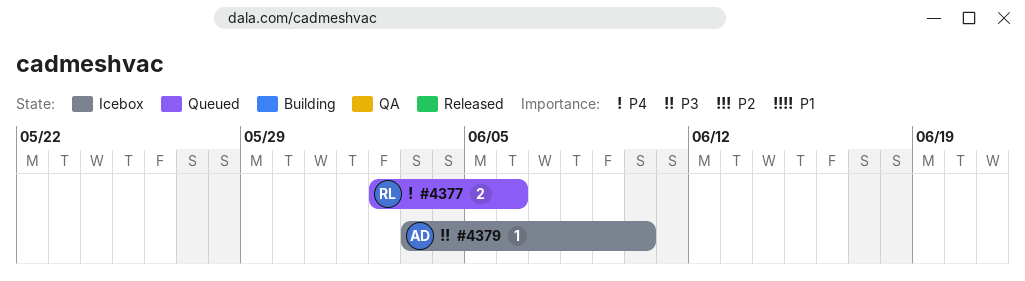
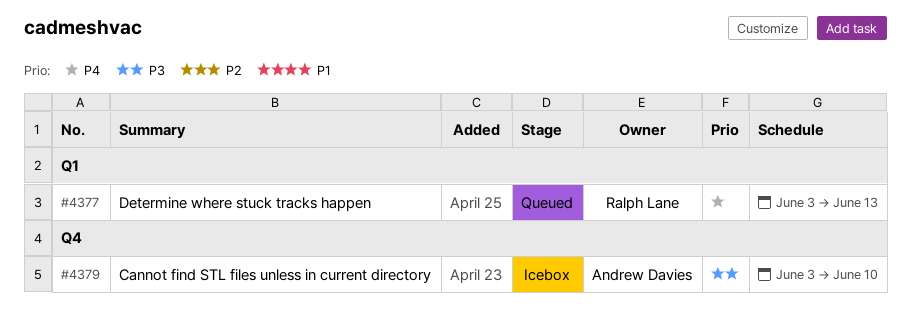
#4377, start: Jun 2 -> Jun 3
#4377, due: Jun 6 -> Jun 13

